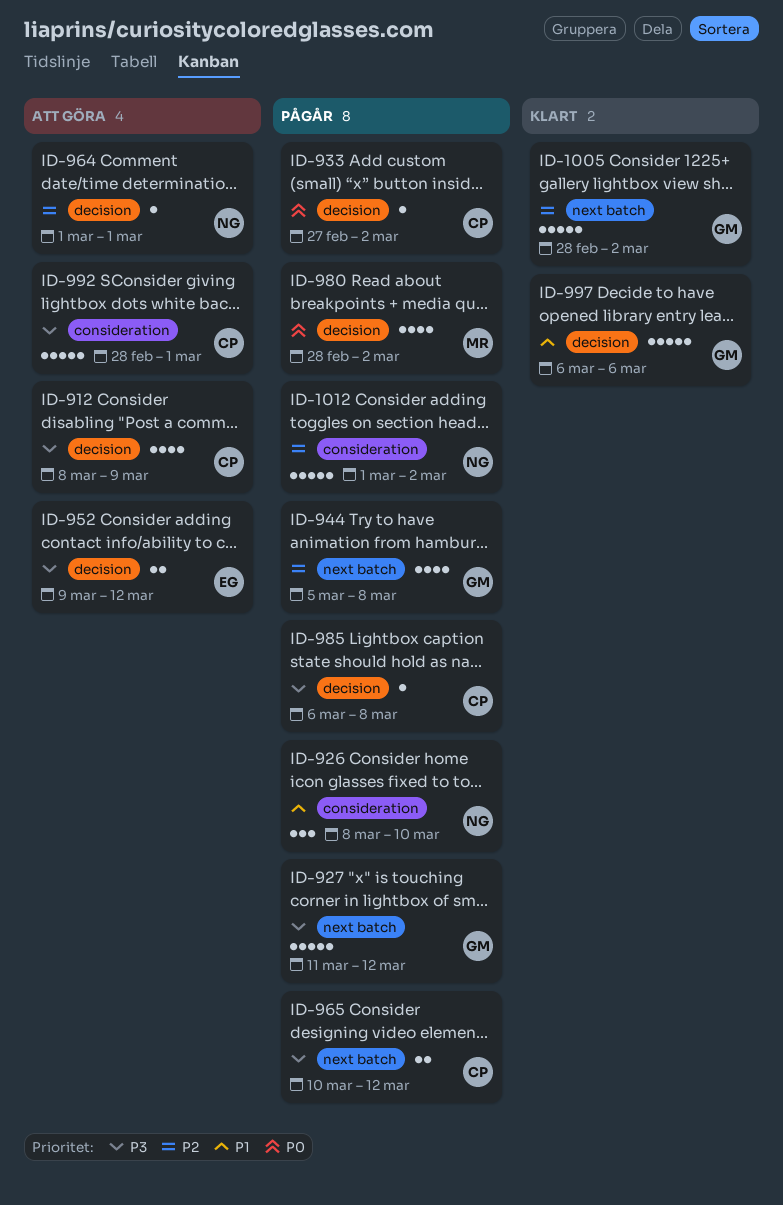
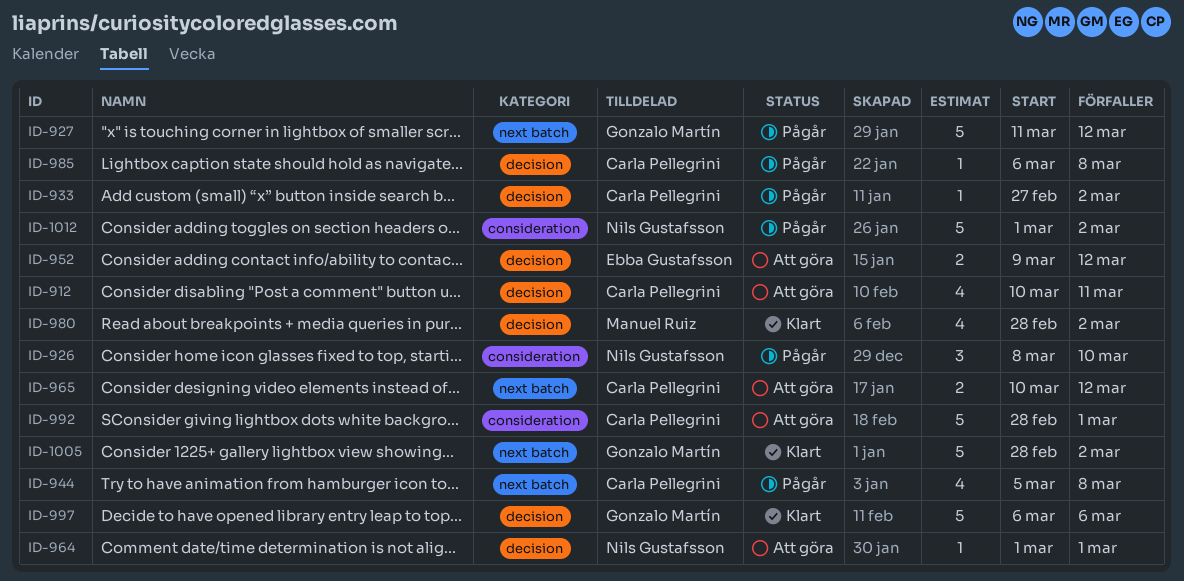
ID-912, start: Mar 8 -> Mar 10
ID-912, due: Mar 9 -> Mar 11
ID-944, owner: Gonzalo Martín -> Carla Pellegrini
ID-965, status: Pågår -> Att göra
ID-980, status: Pågår -> Klart

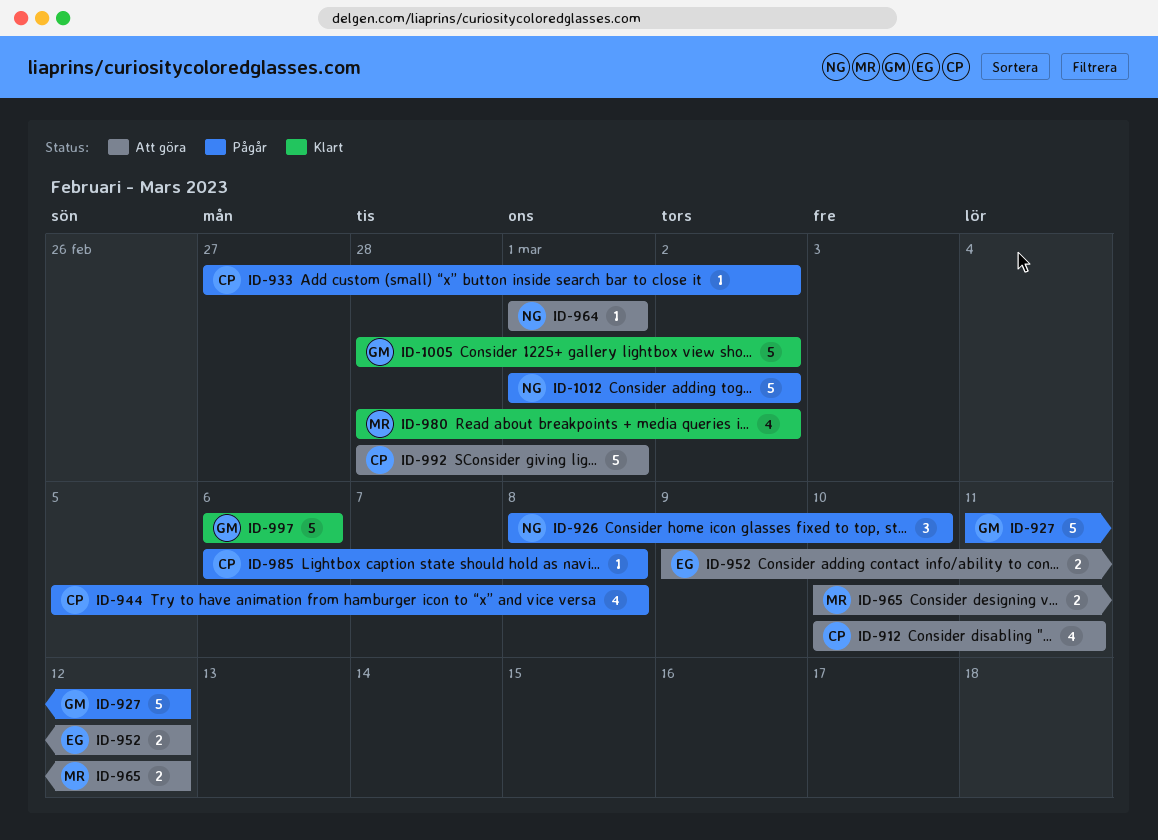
ID-965, owner: Carla Pellegrini -> Manuel Ruiz

